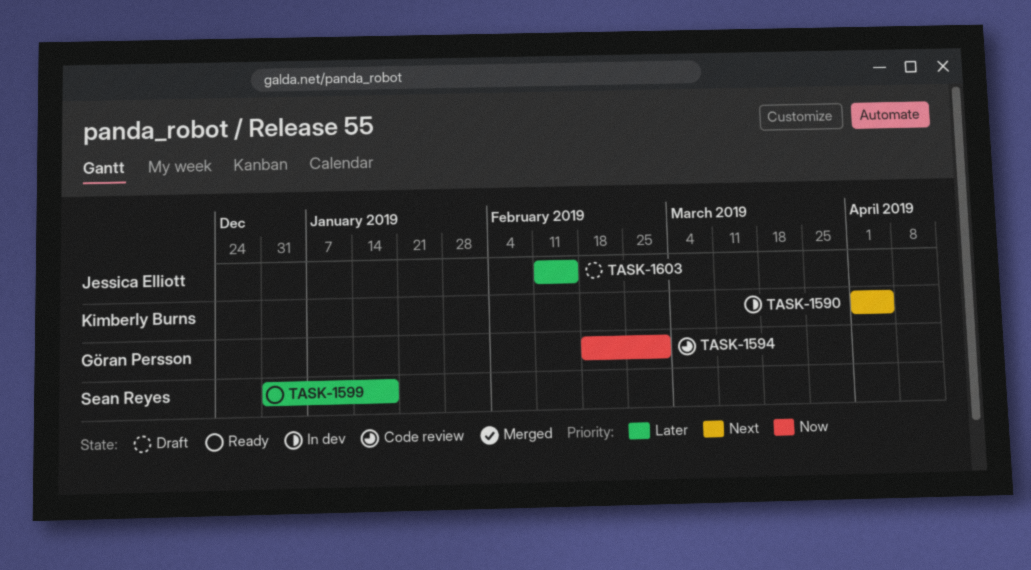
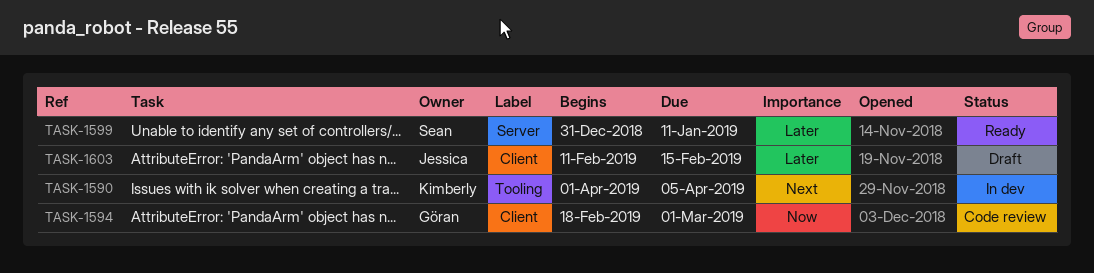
TASK-1599, due: Jan 18 -> Jan 11

